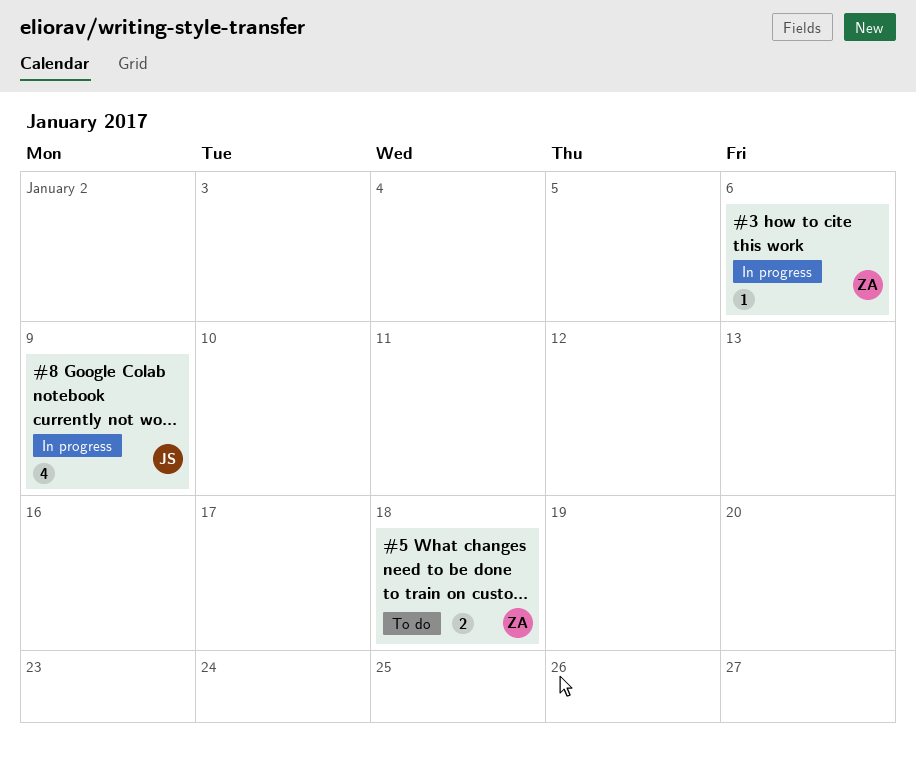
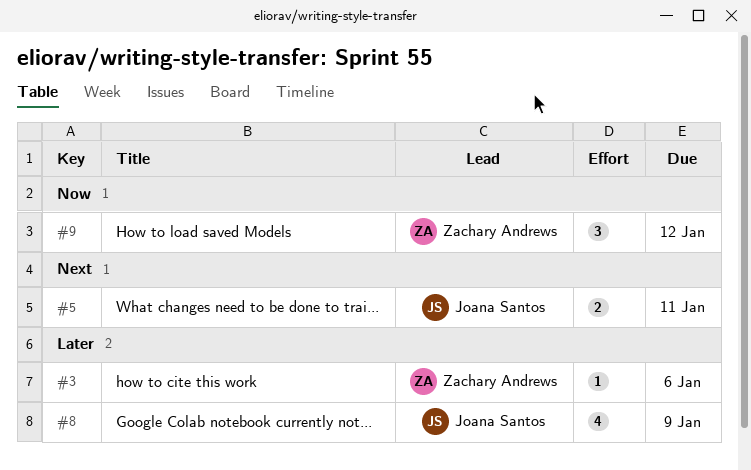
#5, owner: Zachary Andrews -> Joana Santos
#5, due: Jan 18 -> Jan 11
#9: none -> present

